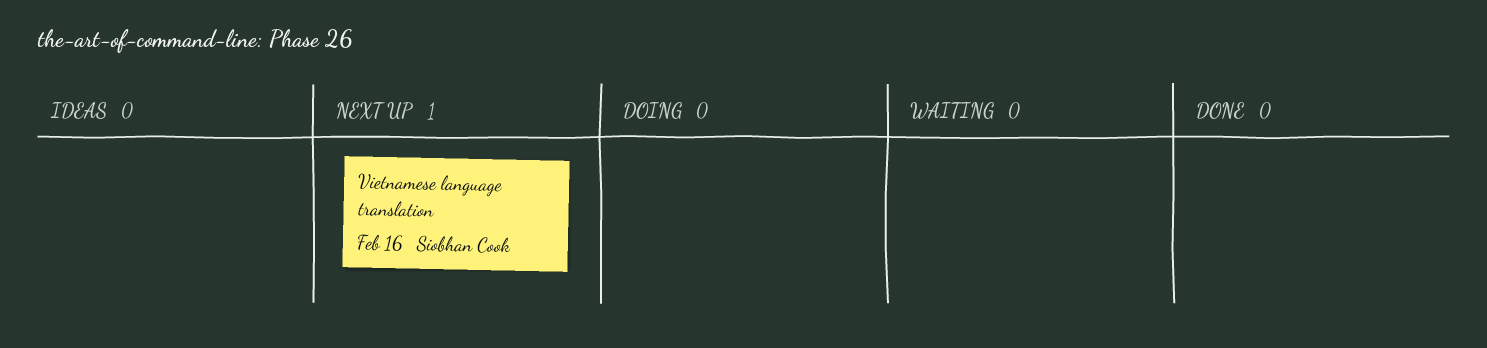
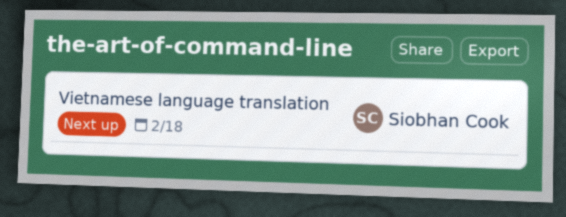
Vietnamese language translation, due: Feb 16 -> Feb 18

